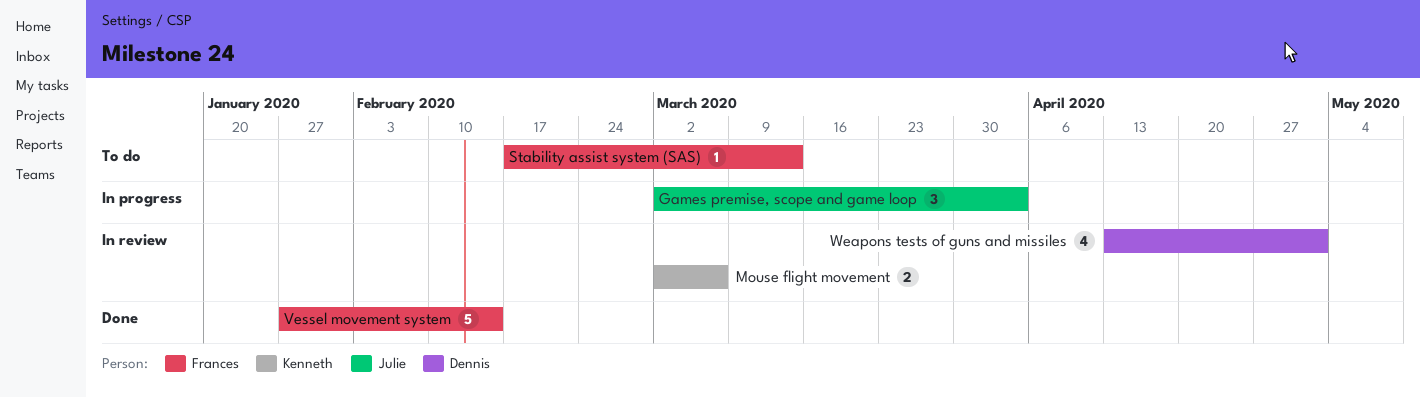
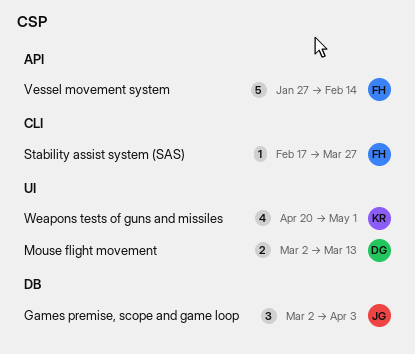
Mouse flight movement, owner: Kenneth -> Dennis
Mouse flight movement, due: Mar 6 -> Mar 13
Stability assist system (SAS), due: Mar 13 -> Mar 27
Weapons tests of guns and missiles, owner: Dennis -> Kenneth
Weapons tests of guns and missiles, start: Apr 13 -> Apr 20

